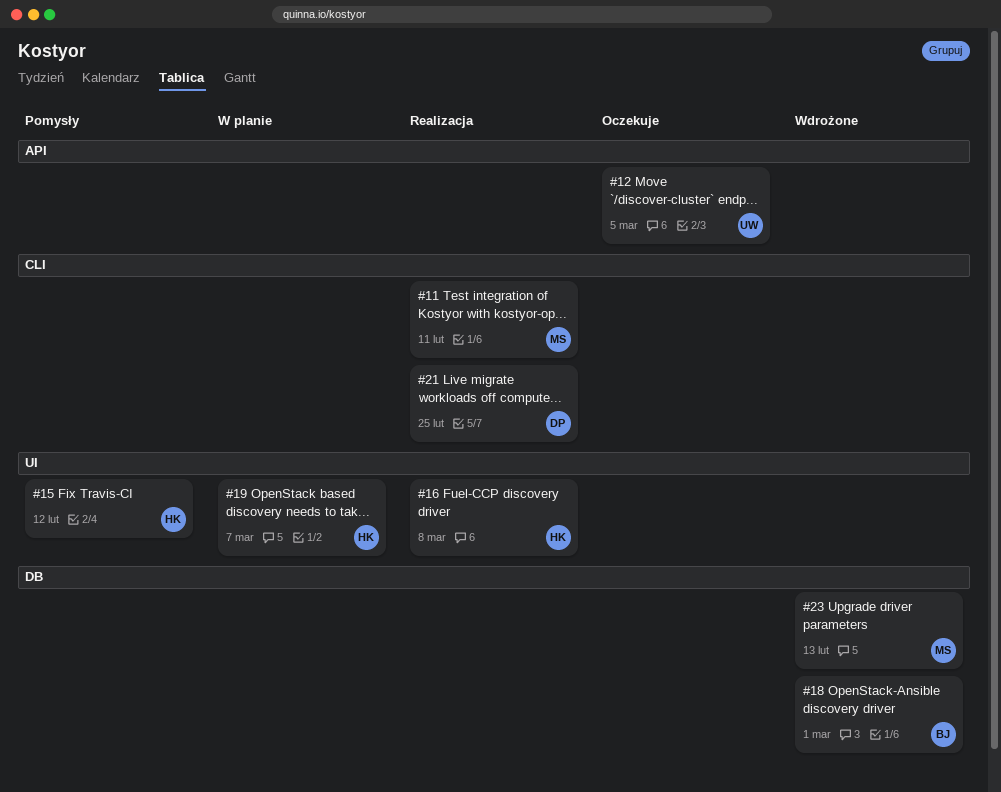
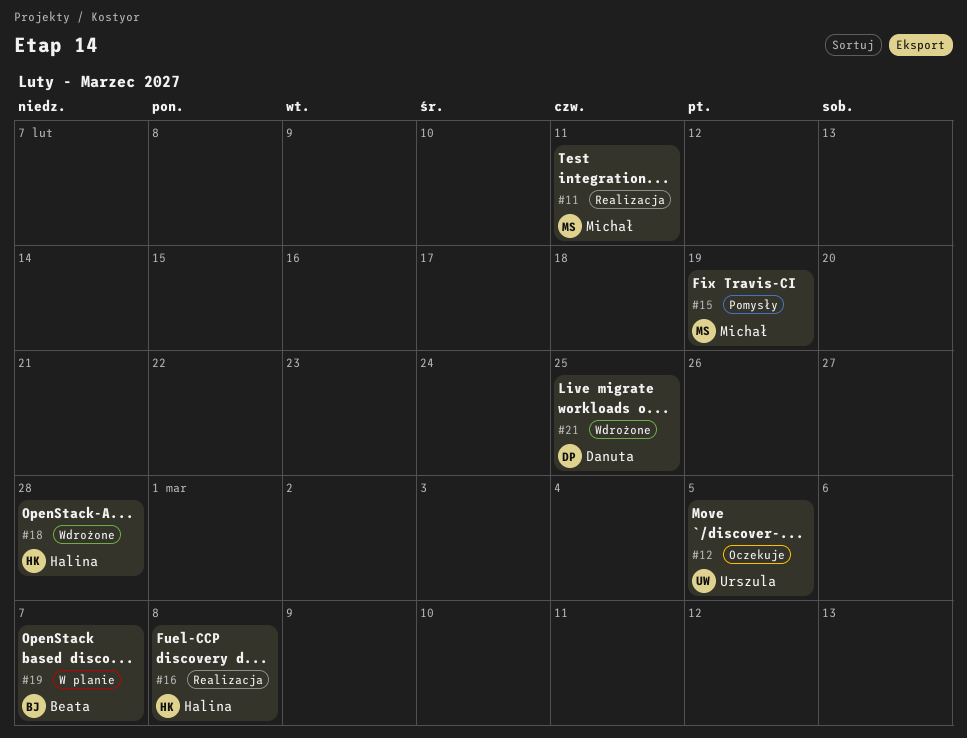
#15, owner: Halina -> Michał
#15, due: Feb 12 -> Feb 19
#18, owner: Beata -> Halina
#18, due: Mar 1 -> Feb 28
#19, owner: Halina -> Beata
#21, status: Realizacja -> Wdrożone
#23: present -> none

